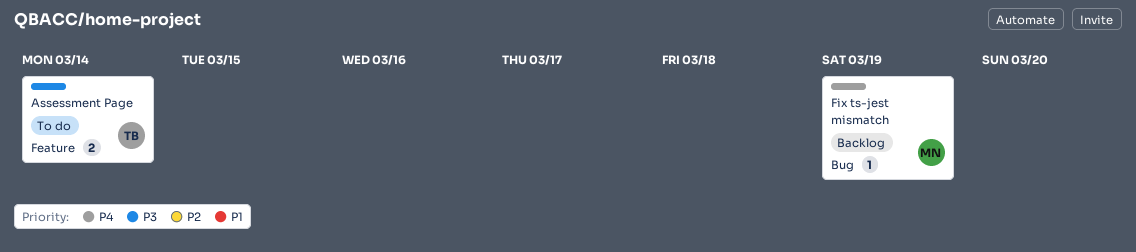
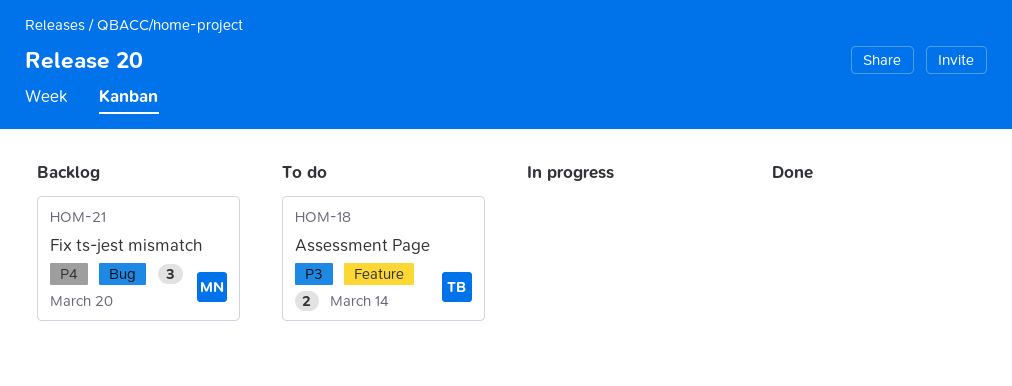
Fix ts-jest mismatch, estimate: 1 -> 3
Fix ts-jest mismatch, due: Mar 19 -> Mar 20

